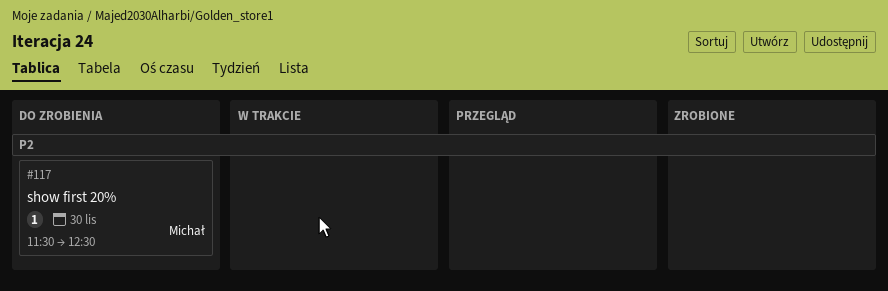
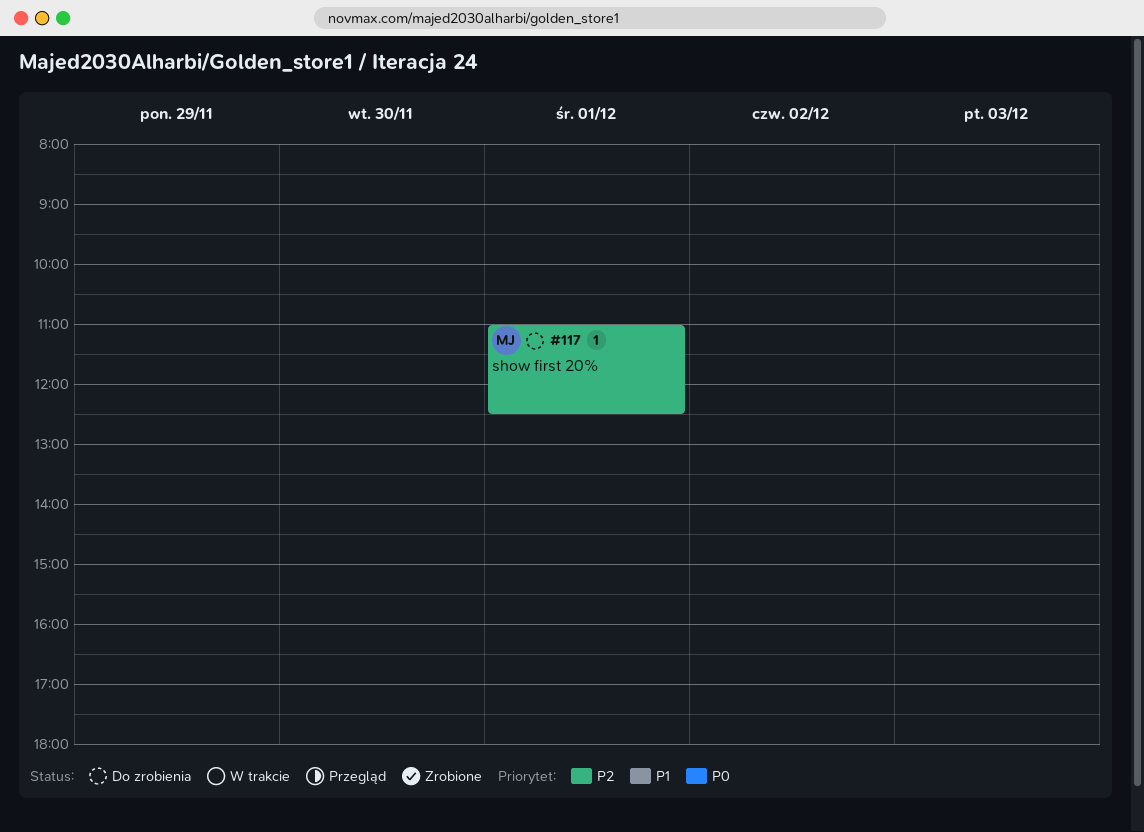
#117, day: Nov 30 -> Dec 1
#117, begins: 11:30 -> 11:00

